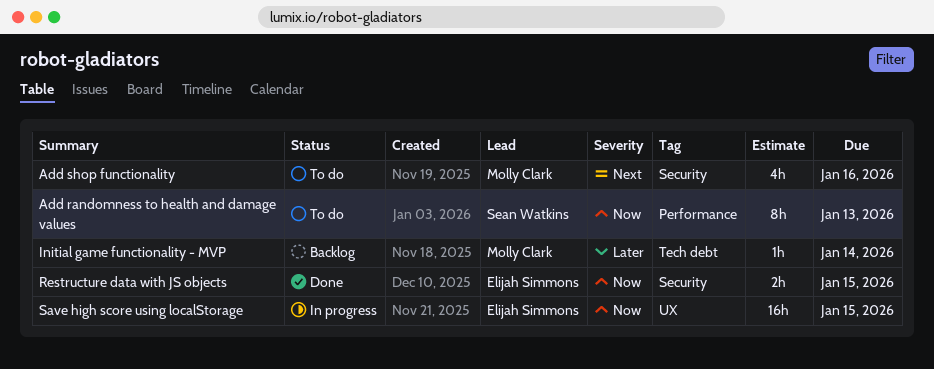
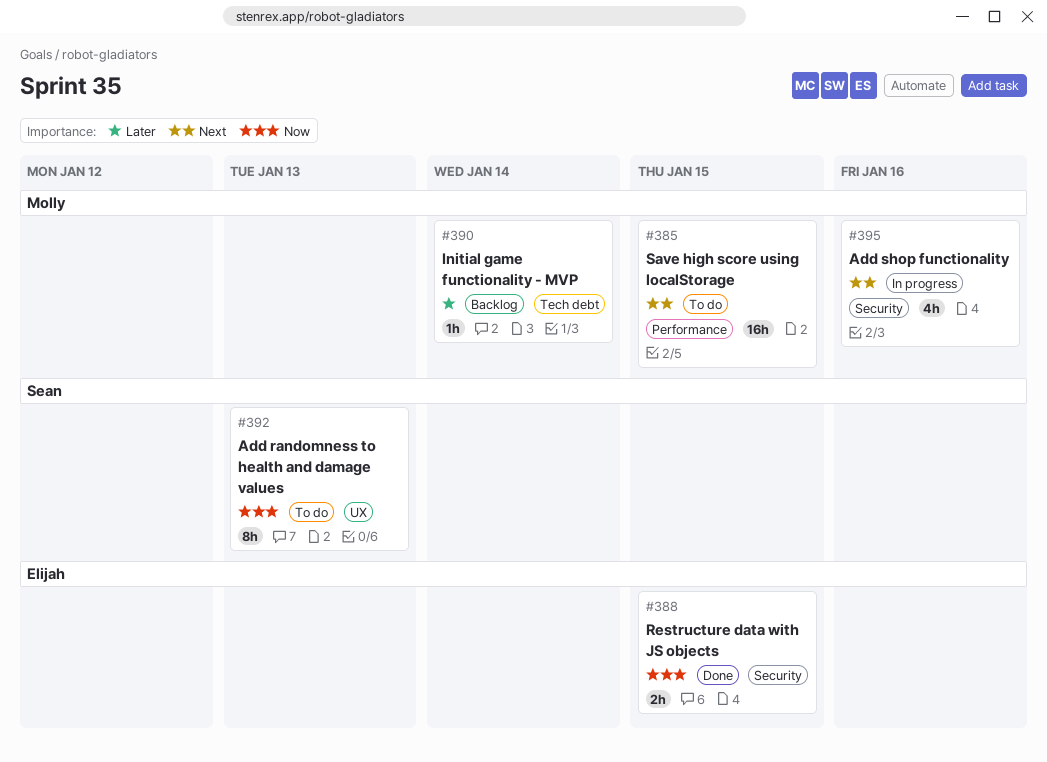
Add randomness to health and damage values, label: Performance -> UX
Add shop functionality, status: To do -> In progress
Save high score using localStorage, status: In progress -> To do
Save high score using localStorage, owner: Elijah Simmons -> Molly Clark
Save high score using localStorage, priority: Now -> Next
Save high score using localStorage, label: UX -> Performance

